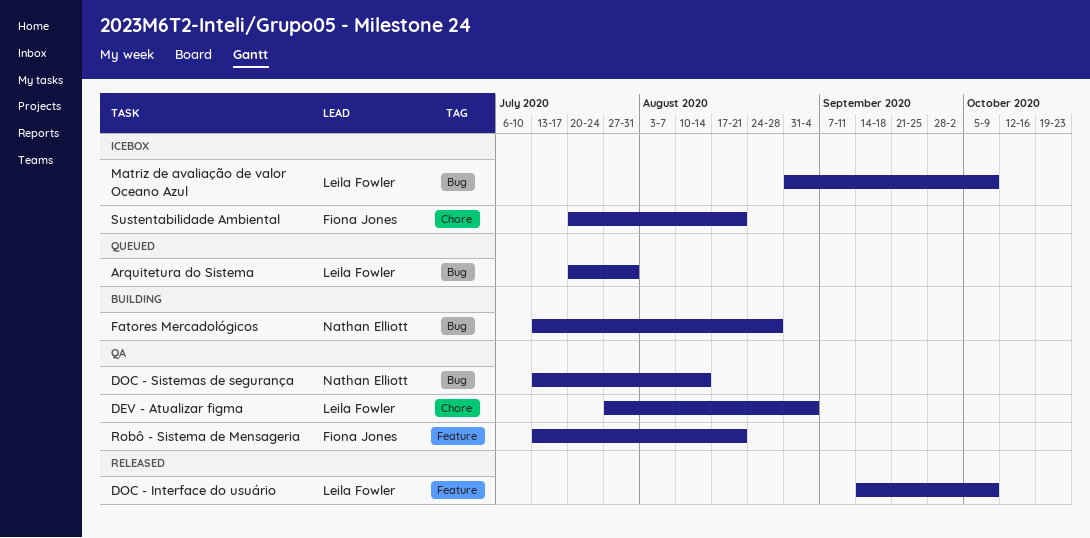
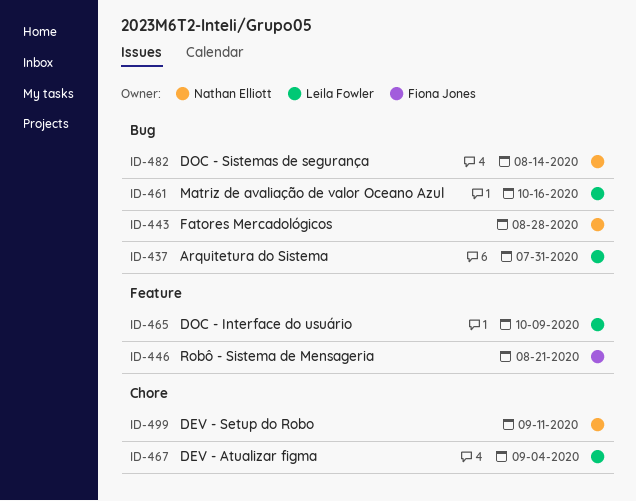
DEV - Setup do Robo: none -> present
Matriz de avaliação de valor Oceano Azul, due: Oct 9 -> Oct 16
Sustentabilidade Ambiental: present -> none

